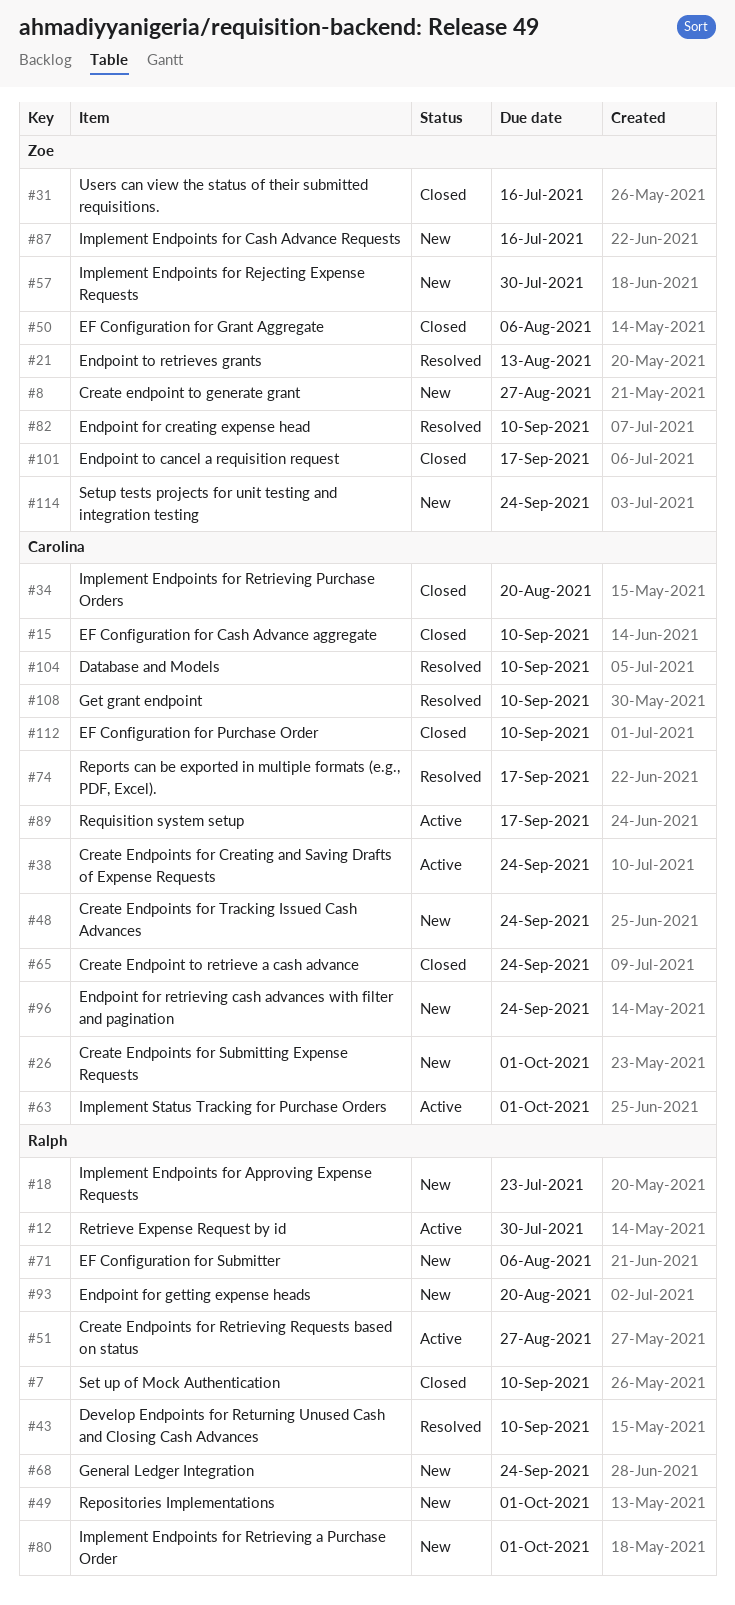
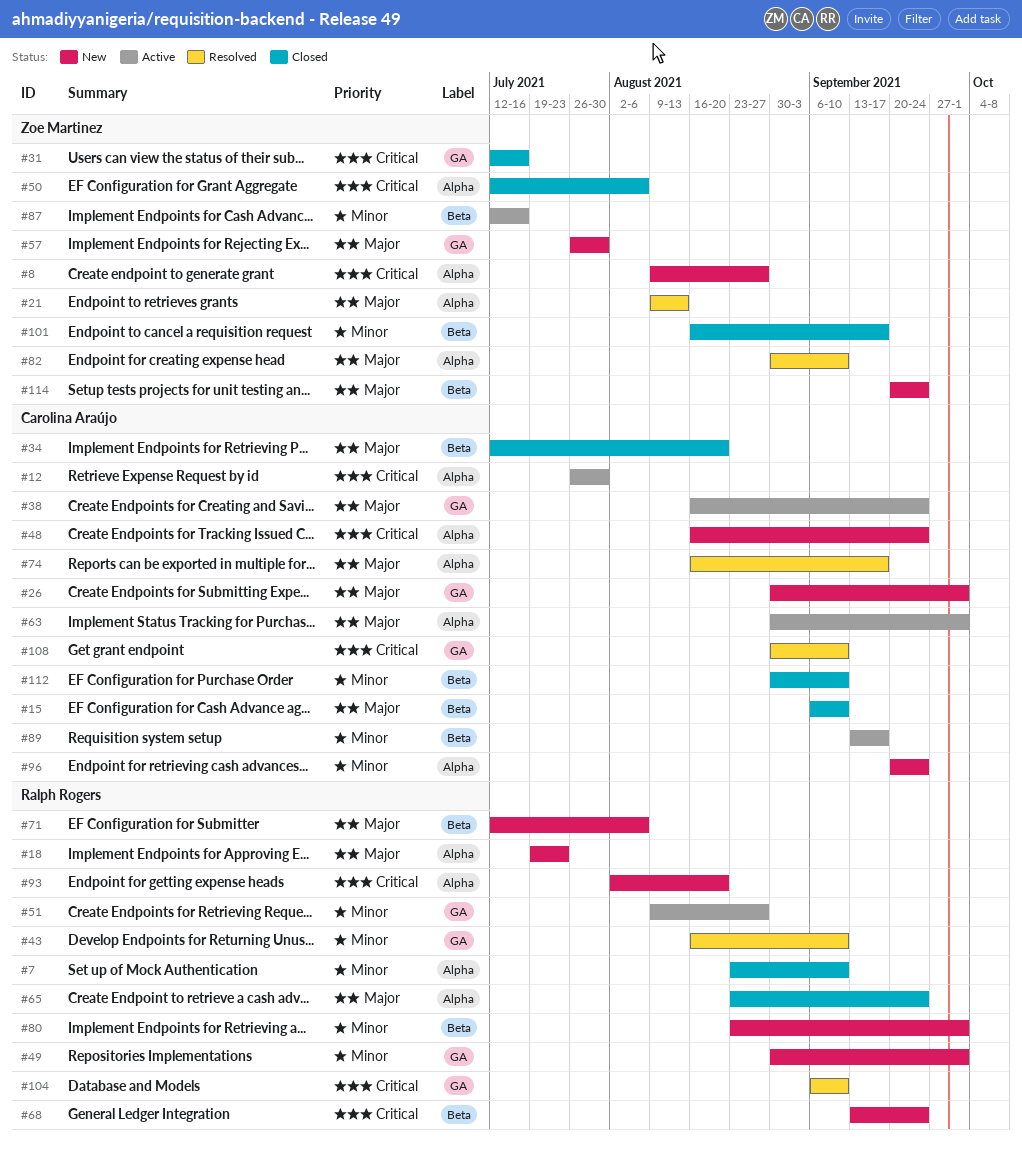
#12, owner: Ralph Rogers -> Carolina Araújo
#65, owner: Carolina Araújo -> Ralph Rogers
#87, status: New -> Active
#104, owner: Carolina Araújo -> Ralph Rogers

